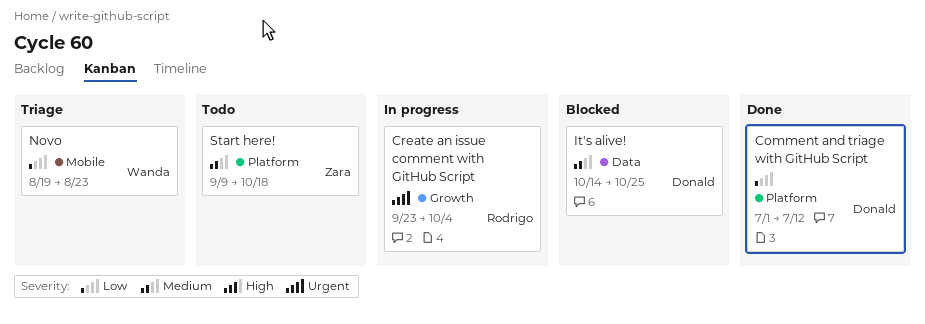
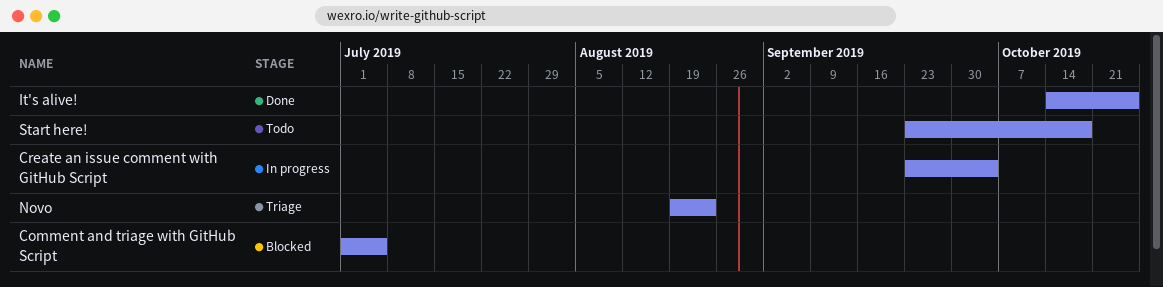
Comment and triage with GitHub Script, status: Done -> Blocked
Comment and triage with GitHub Script, due: Jul 12 -> Jul 5
It's alive!, status: Blocked -> Done
Start here!, start: Sep 9 -> Sep 23

